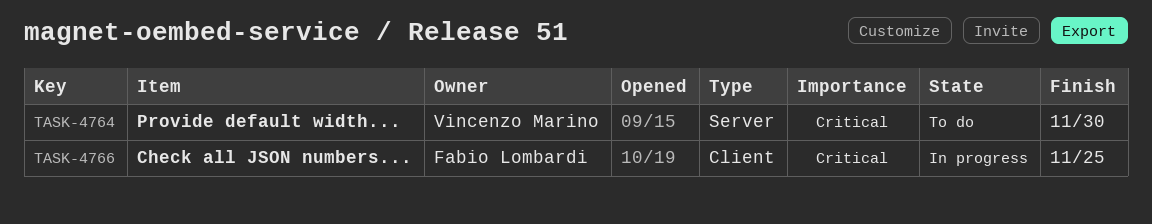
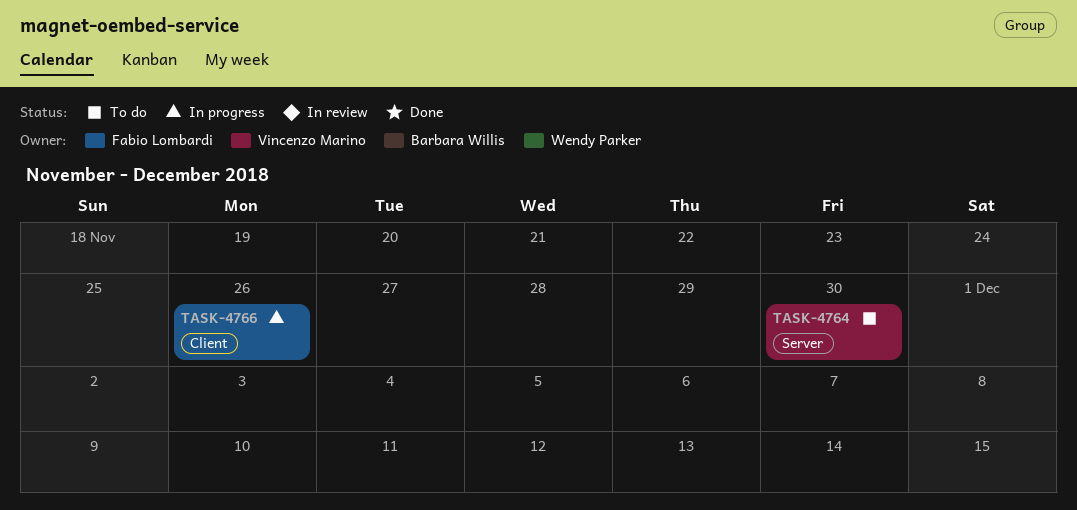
TASK-4766, due: Nov 25 -> Nov 26

